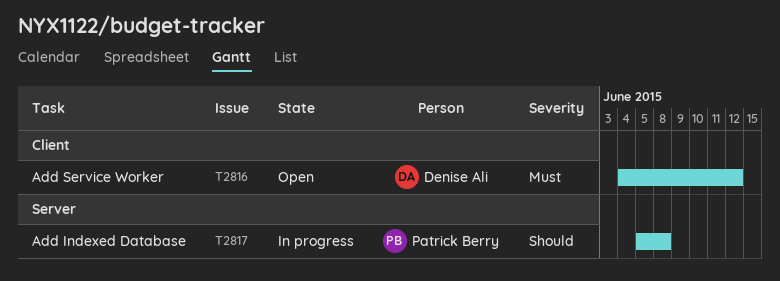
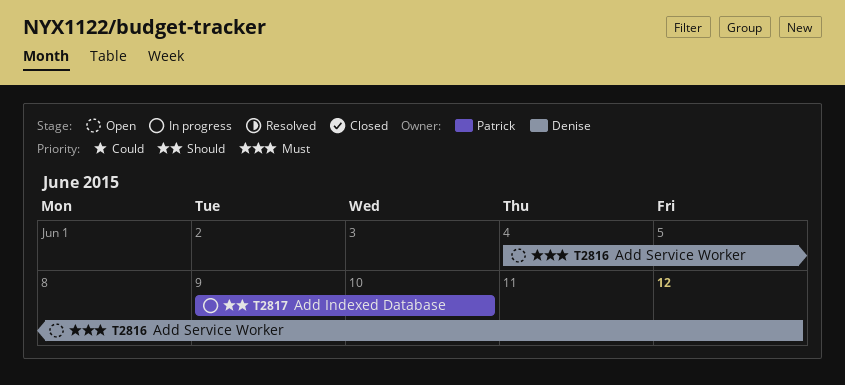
T2817, start: Jun 5 -> Jun 9
T2817, due: Jun 8 -> Jun 10

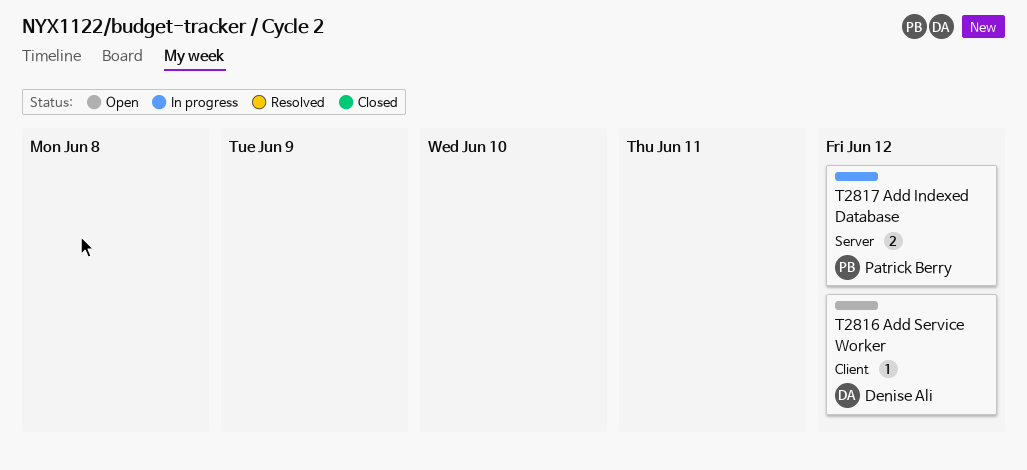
T2817, due: Jun 10 -> Jun 12

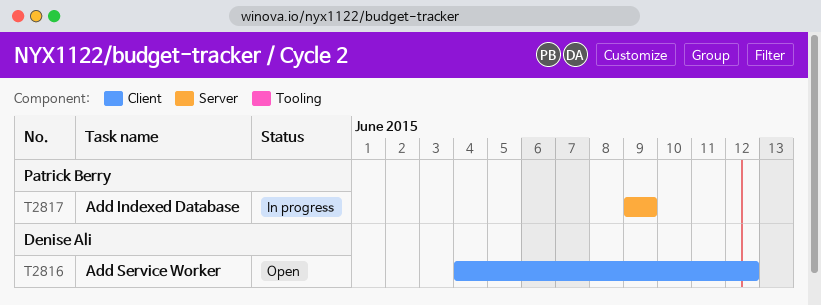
T2817, due: Jun 12 -> Jun 9

